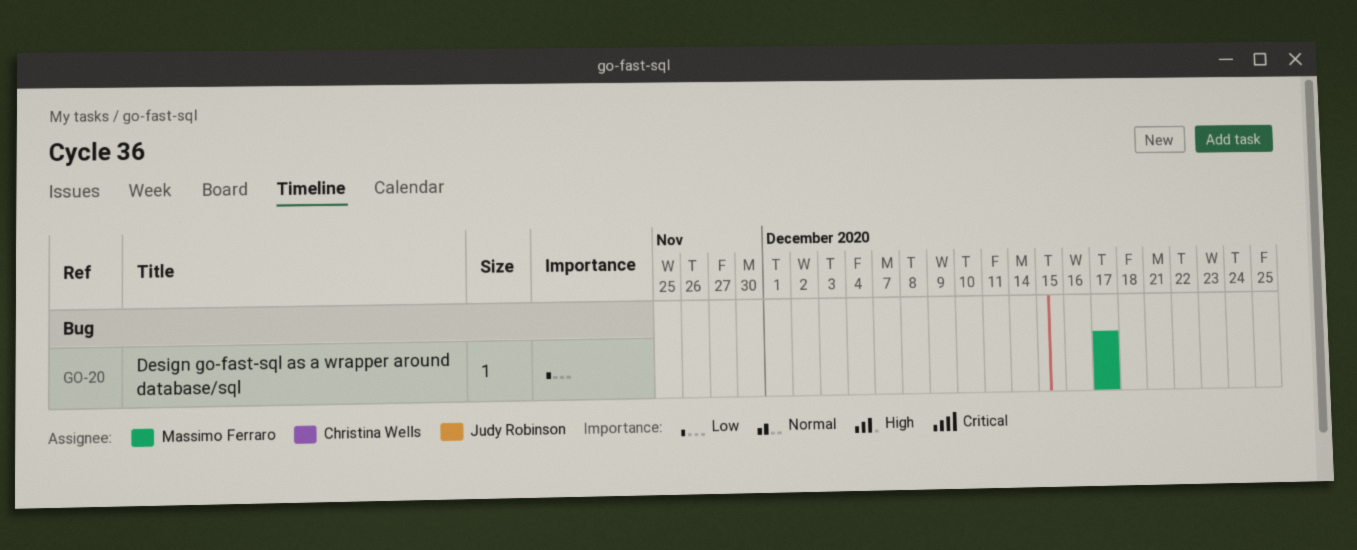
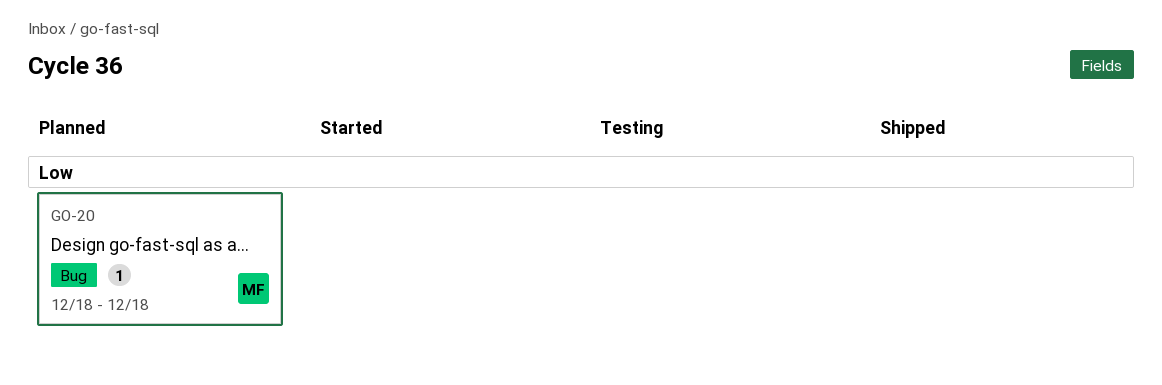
GO-20, start: Dec 17 -> Dec 18
GO-20, due: Dec 17 -> Dec 18

